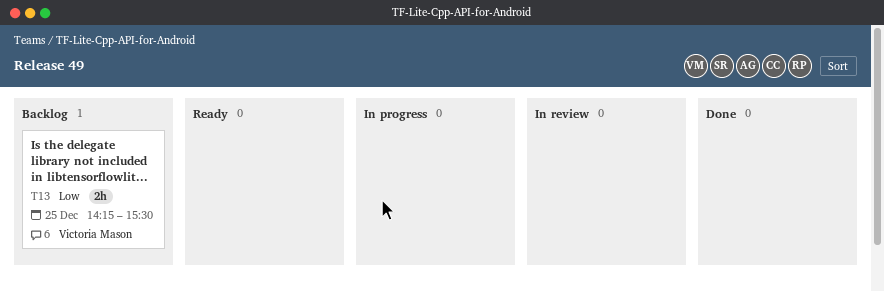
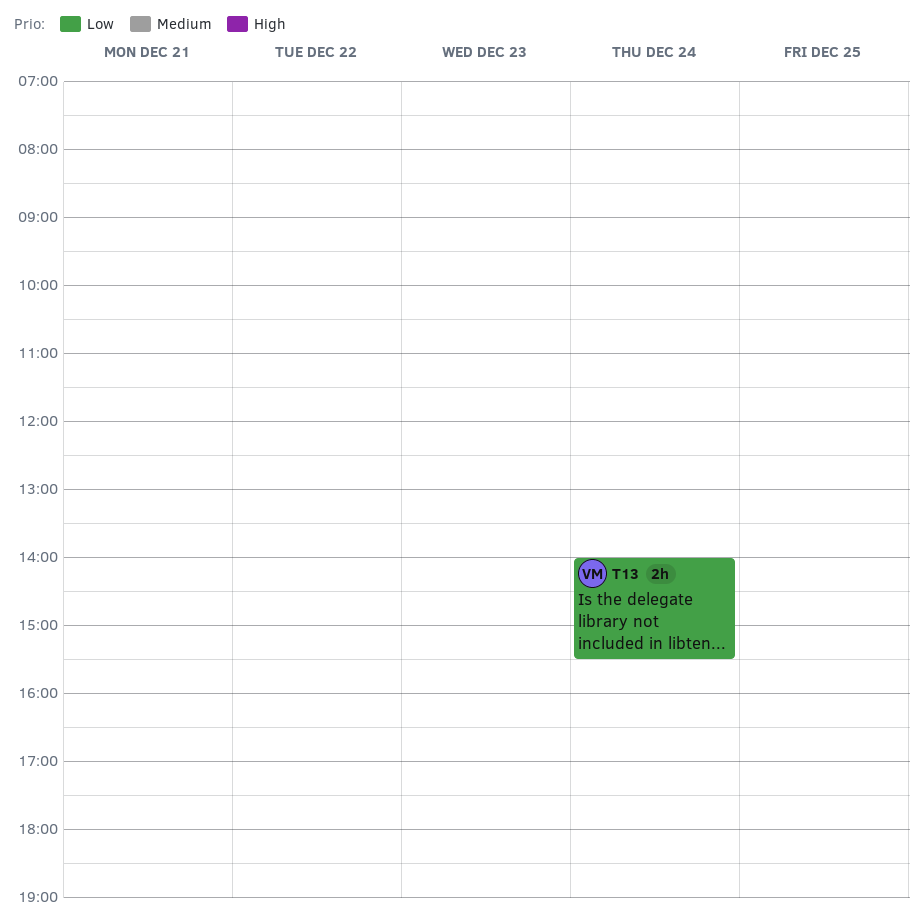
T13, day: Dec 25 -> Dec 24
T13, begins: 14:15 -> 14:00

